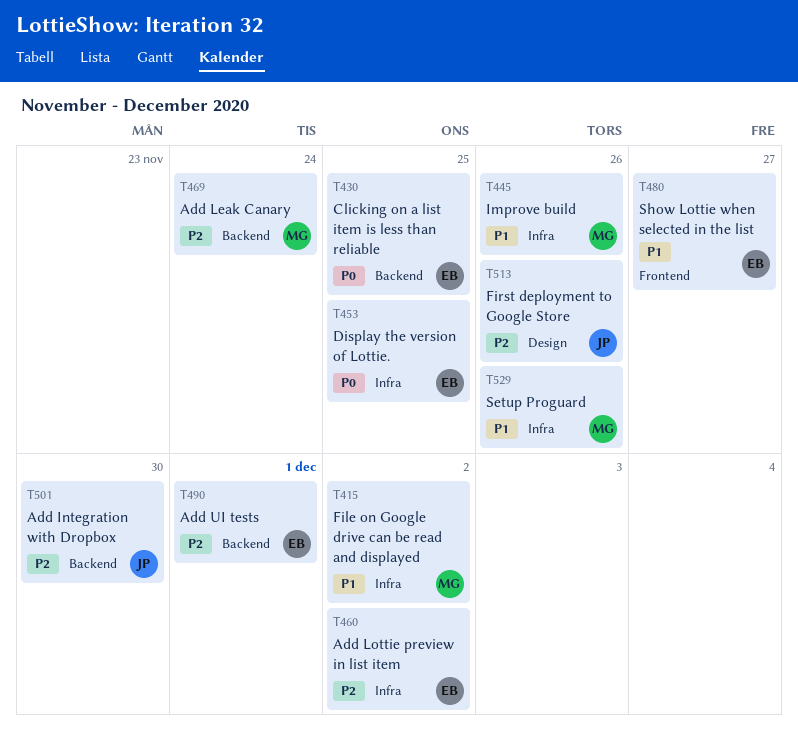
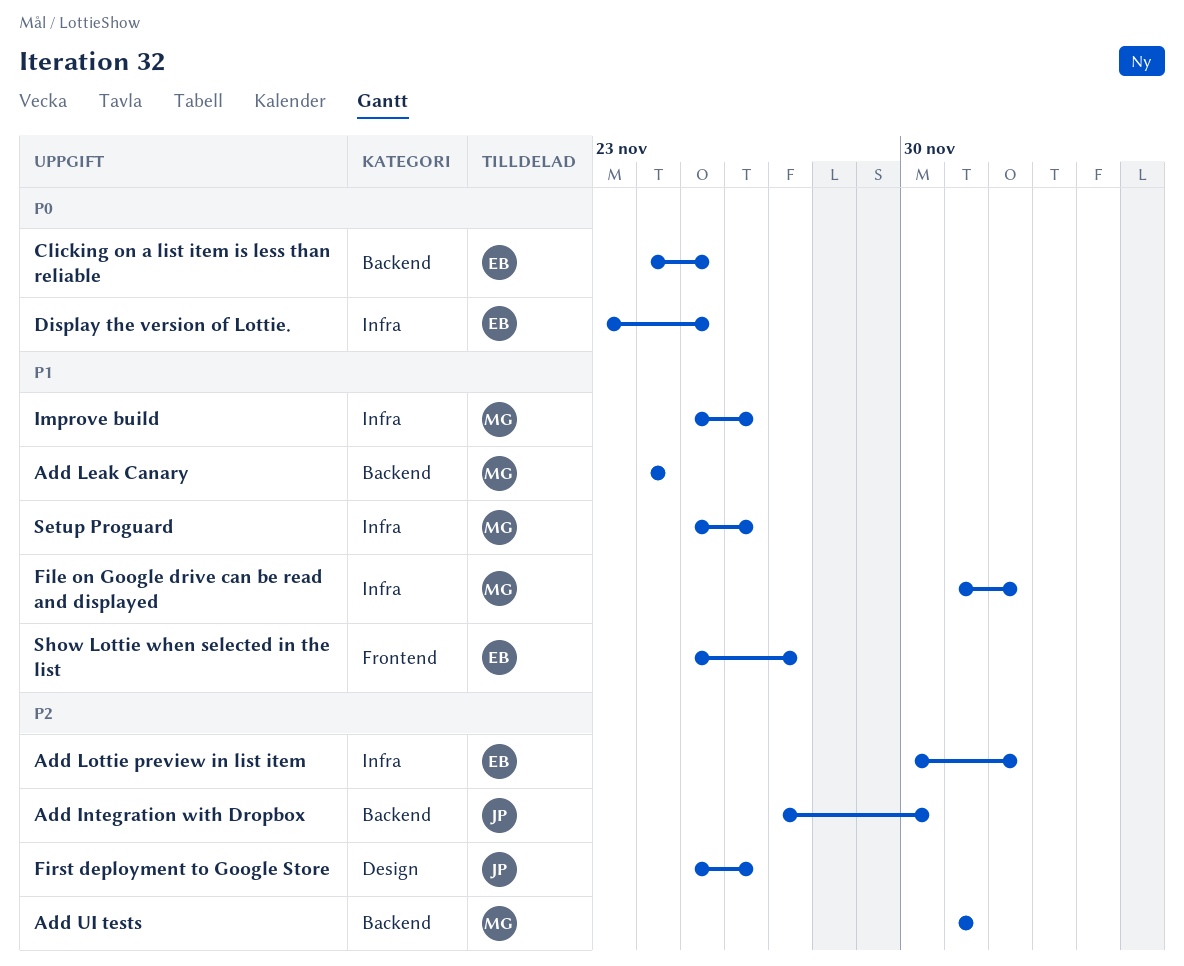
Add Leak Canary, priority: P2 -> P1
Add UI tests, owner: EB -> MG

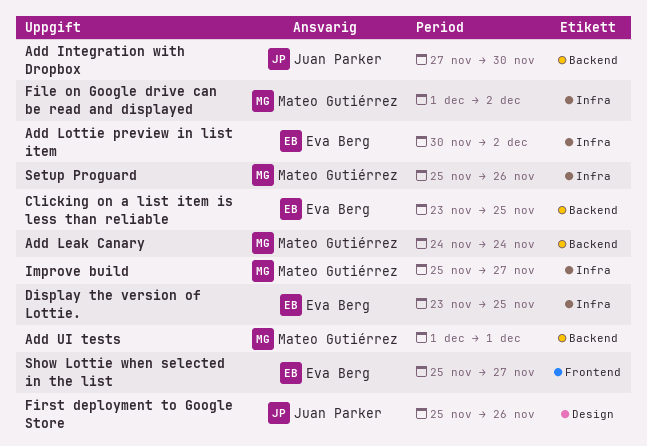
Clicking on a list item is less than reliable, start: Nov 24 -> Nov 23
Improve build, due: Nov 26 -> Nov 27

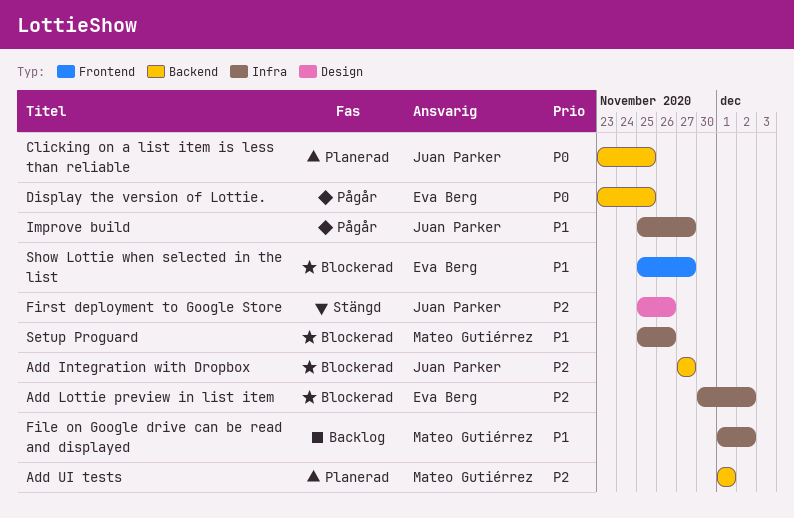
Add Integration with Dropbox, due: Nov 30 -> Nov 27
Add Leak Canary: present -> none
Clicking on a list item is less than reliable, owner: Eva Berg -> Juan Parker
Display the version of Lottie., label: Infra -> Backend
Improve build, owner: Mateo Gutiérrez -> Juan Parker

